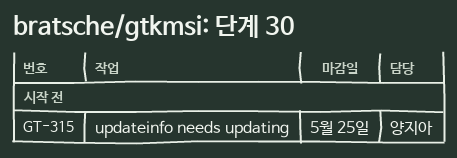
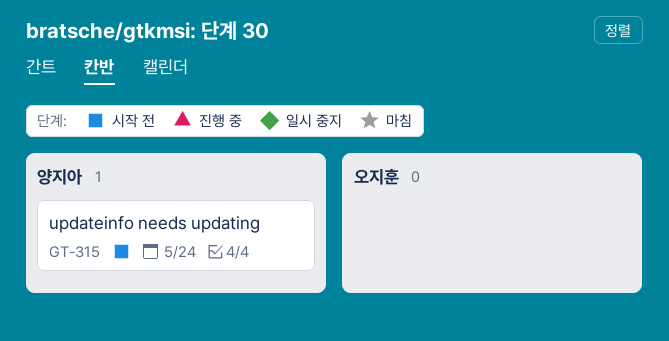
GT-315, due: May 25 -> May 24

